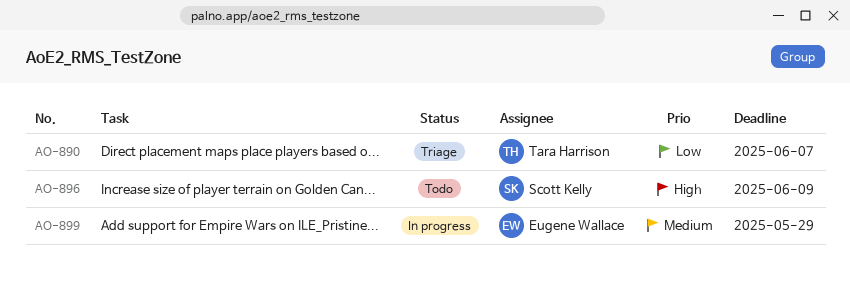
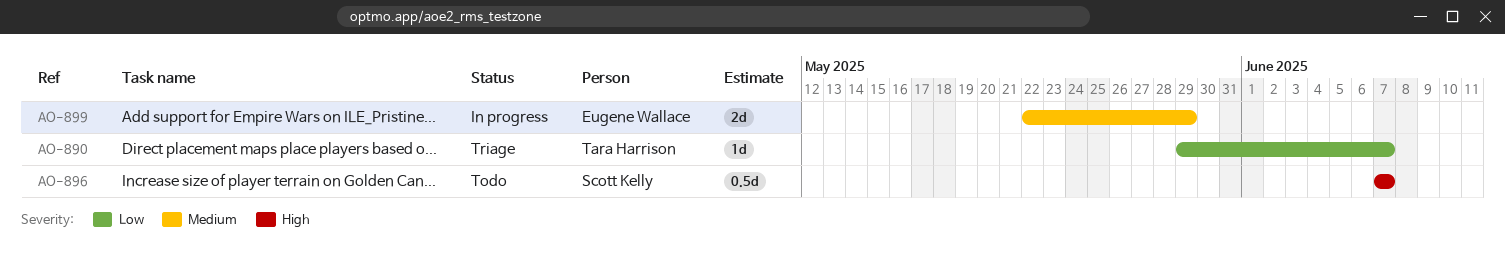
AO-896, due: Jun 9 -> Jun 7

